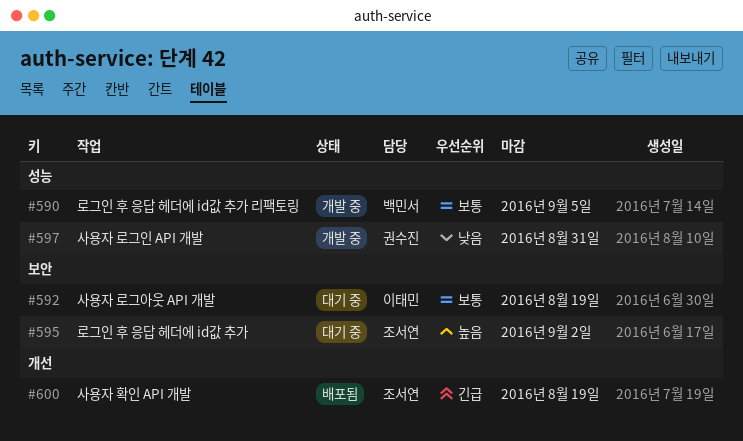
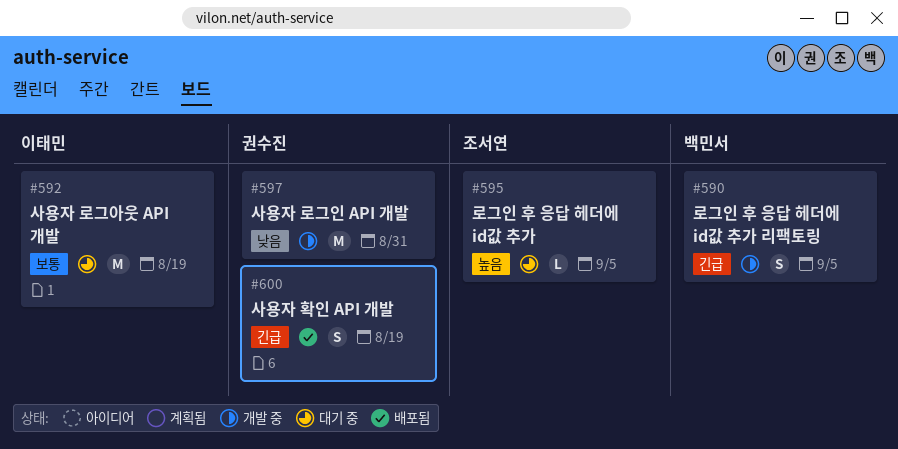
#590, priority: 보통 -> 긴급
#595, due: Sep 2 -> Sep 5
#600, owner: 조서연 -> 권수진

